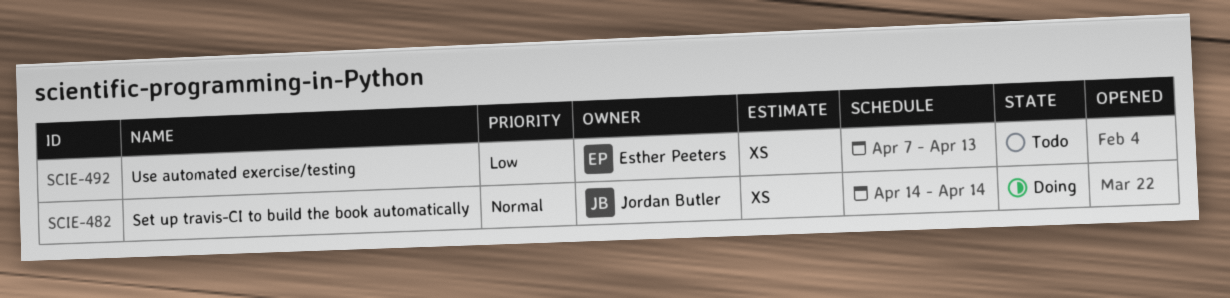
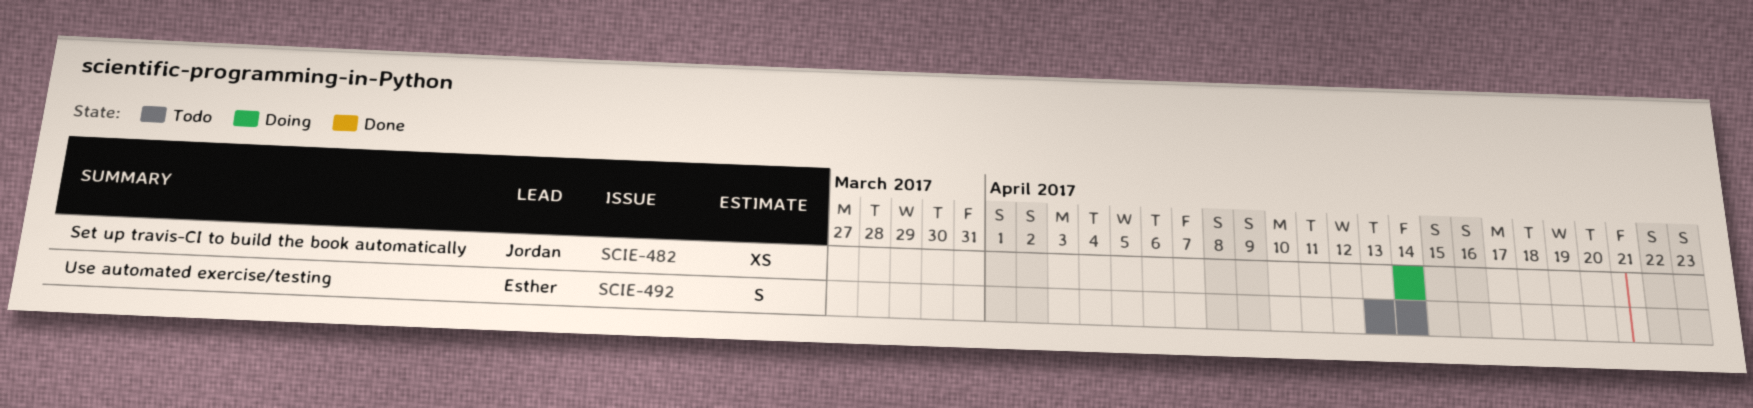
SCIE-492, estimate: XS -> S
SCIE-492, start: Apr 7 -> Apr 13
SCIE-492, due: Apr 13 -> Apr 14

